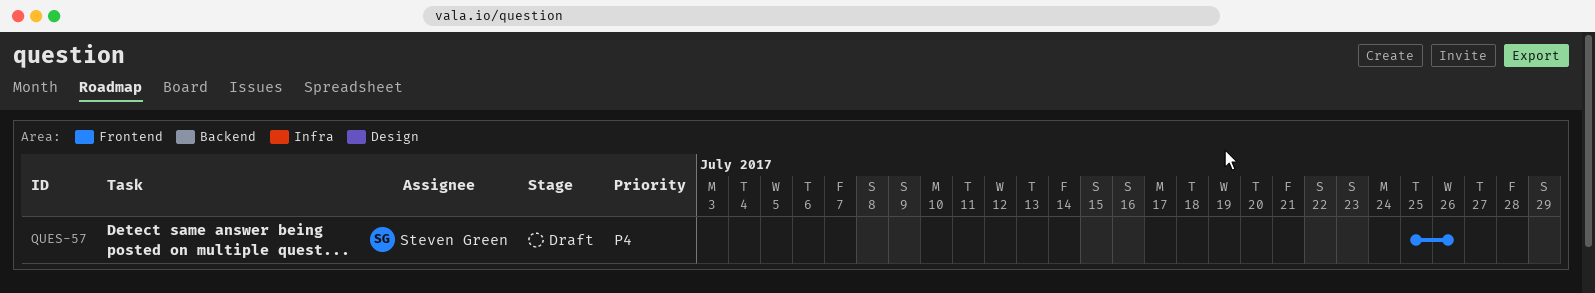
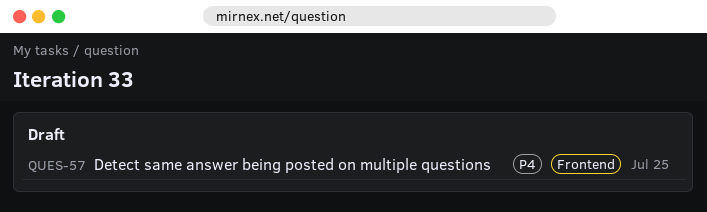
QUES-57, due: Jul 26 -> Jul 25

